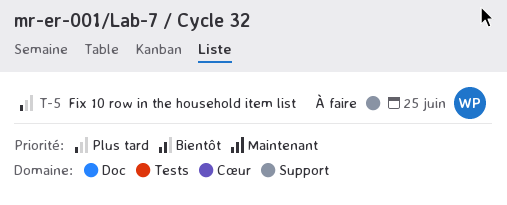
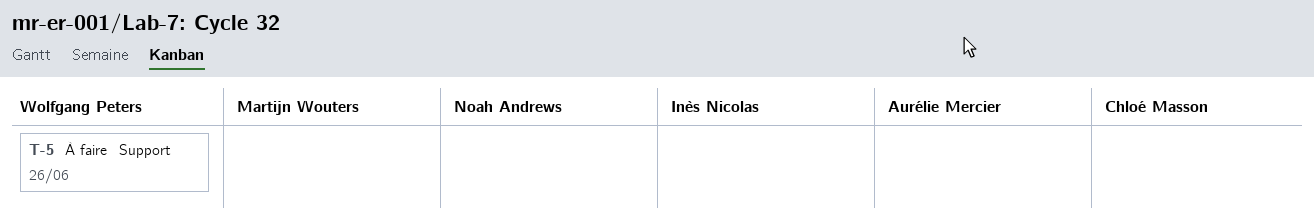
T-5, due: Jun 25 -> Jun 26

